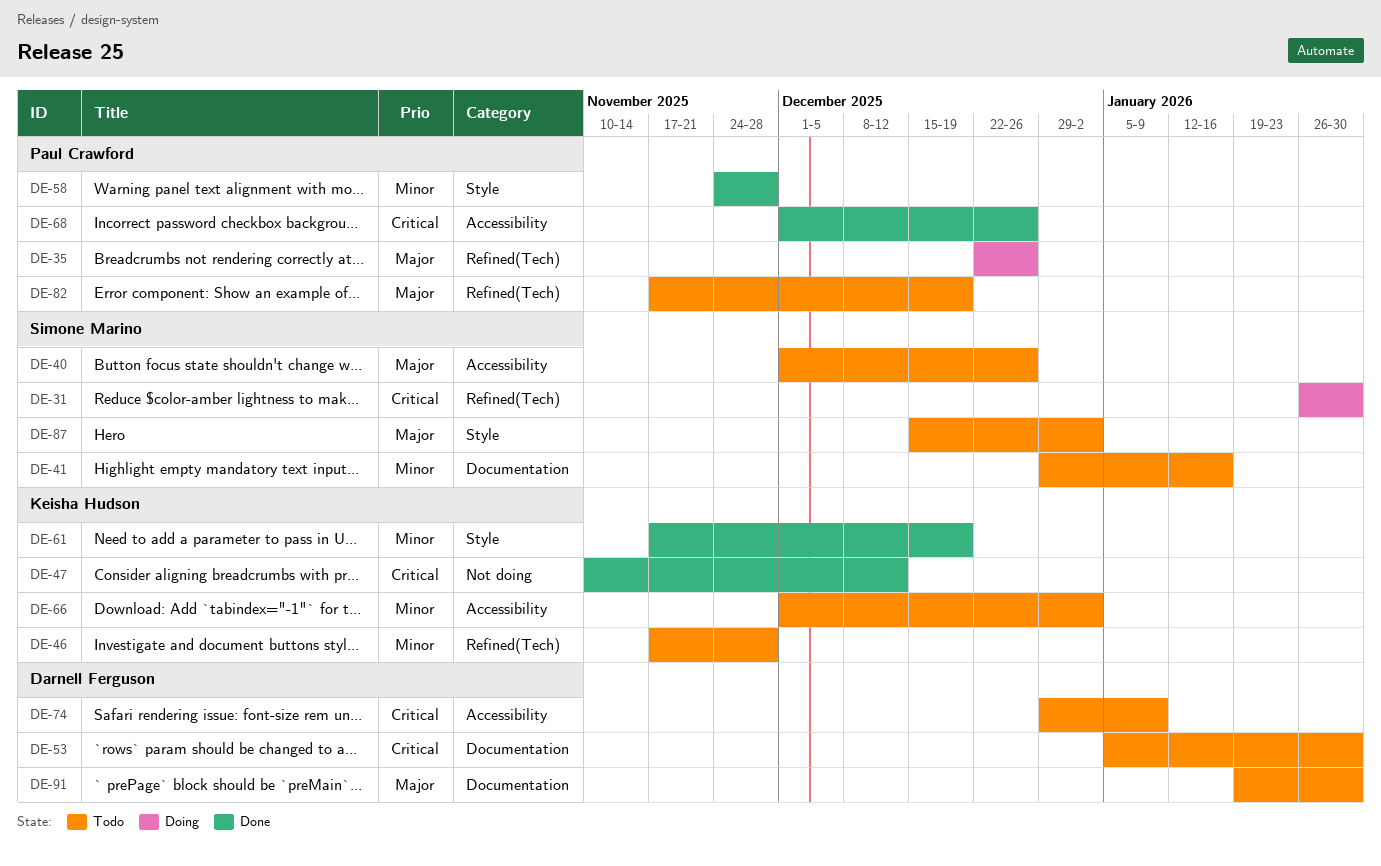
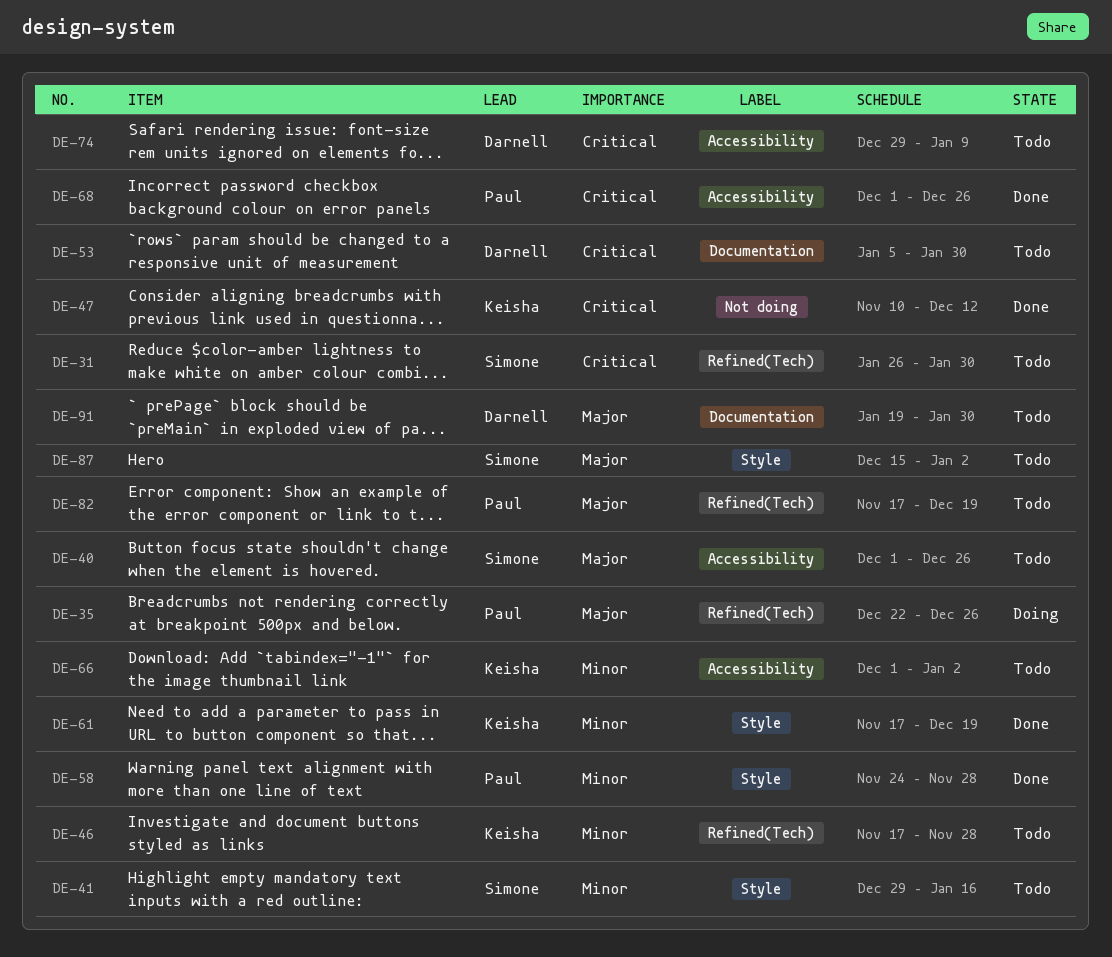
DE-31, status: Doing -> Todo
DE-41, label: Documentation -> Style

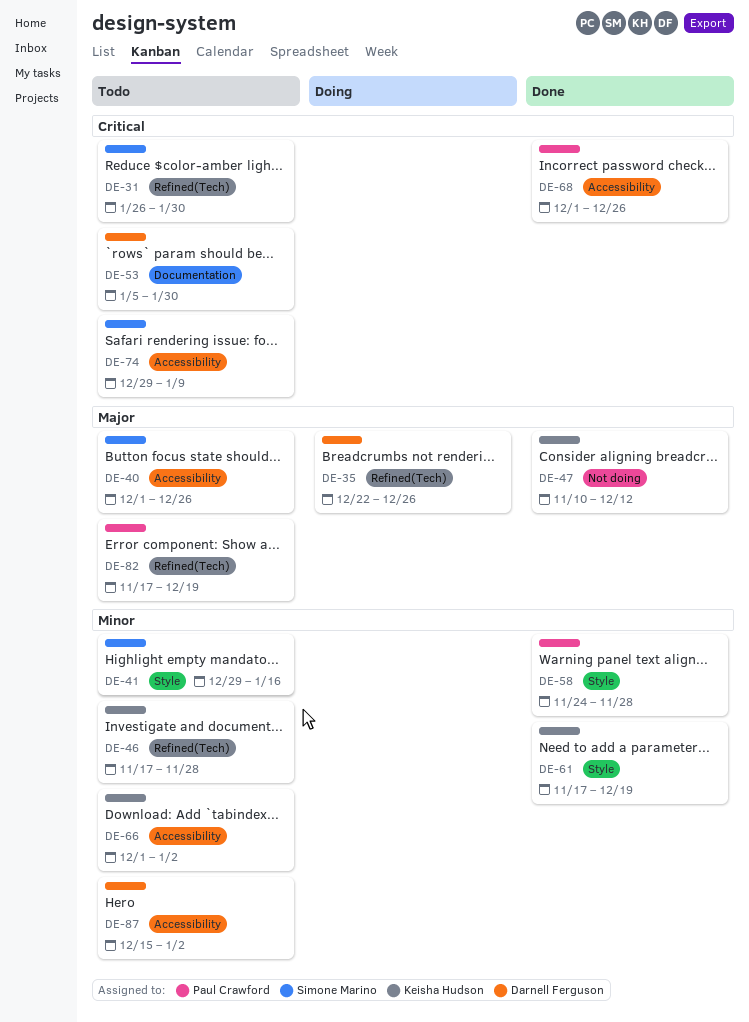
DE-35, owner: Paul Crawford -> Darnell Ferguson
DE-47, priority: Critical -> Major
DE-74, owner: Darnell Ferguson -> Simone Marino
DE-87, owner: Simone Marino -> Darnell Ferguson
DE-87, priority: Major -> Minor
DE-87, label: Style -> Accessibility
DE-91: present -> none

